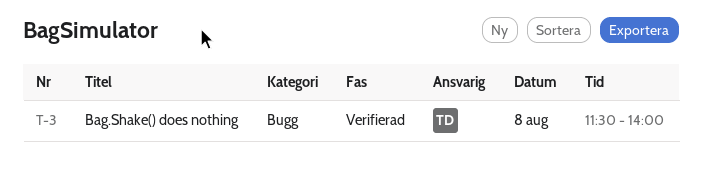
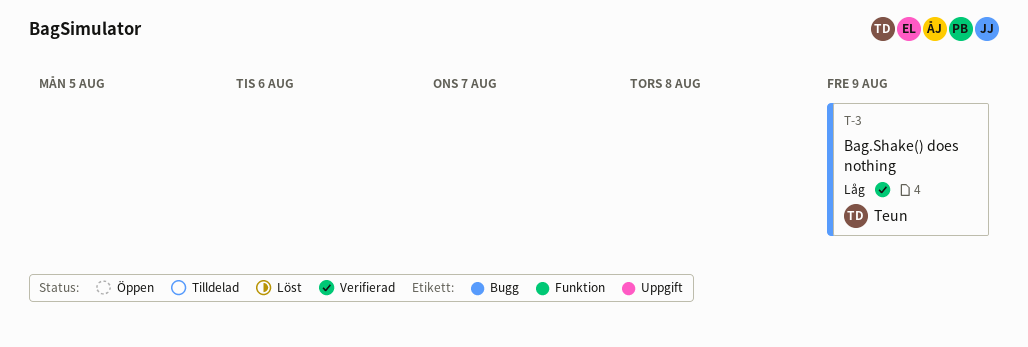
T-3, day: Aug 8 -> Aug 9

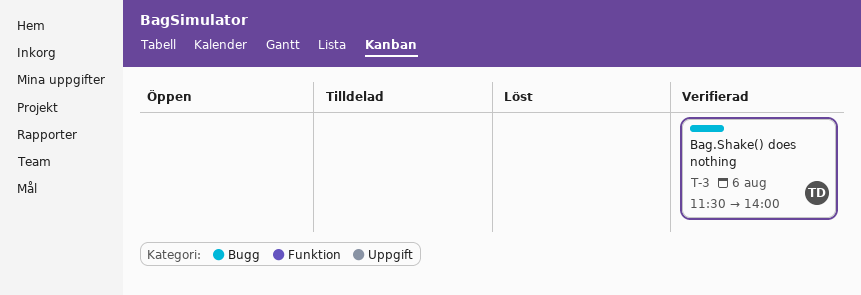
T-3, day: Aug 9 -> Aug 6

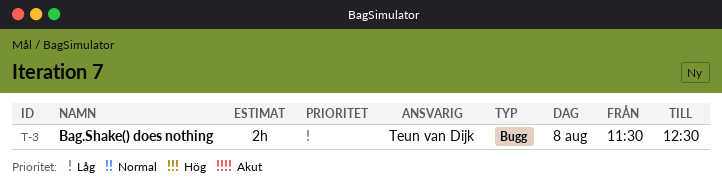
T-3, day: Aug 6 -> Aug 8
T-3, ends: 14:00 -> 12:30

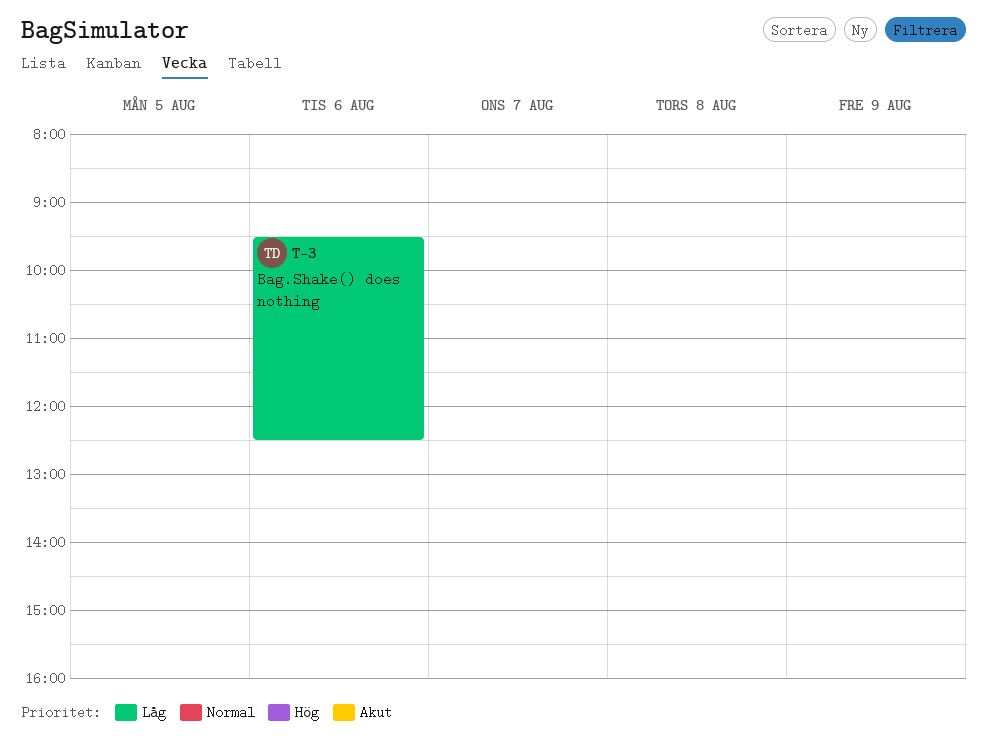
T-3, day: Aug 8 -> Aug 6
T-3, begins: 11:30 -> 09:30

